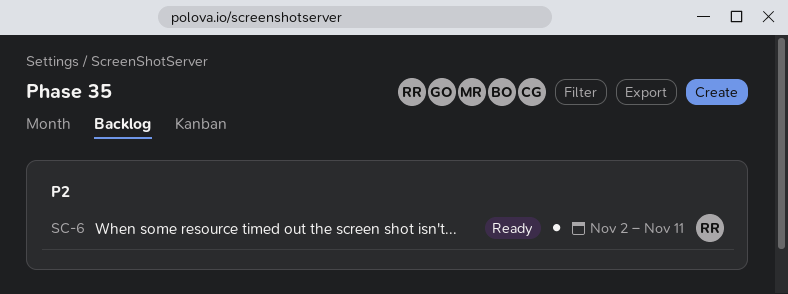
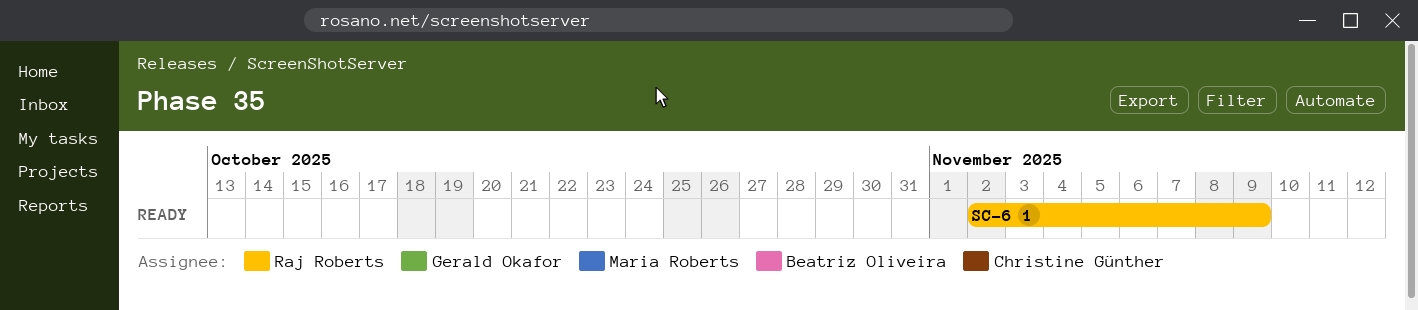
SC-6, due: Nov 11 -> Nov 9

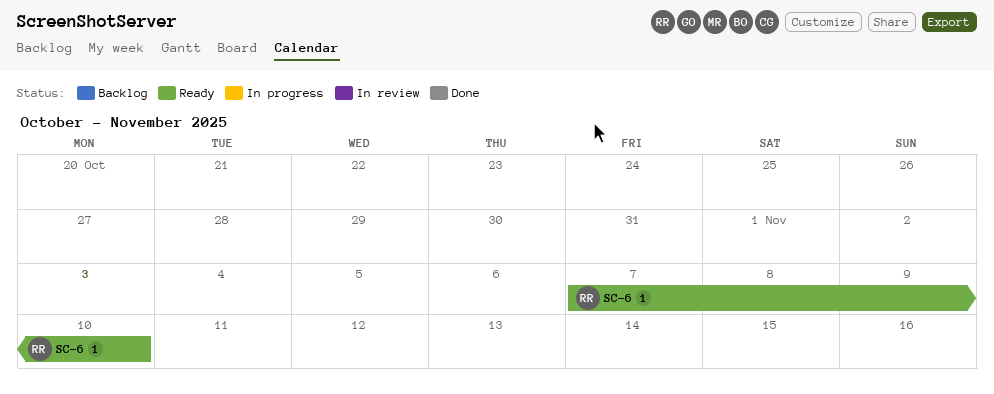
SC-6, start: Nov 2 -> Nov 7
SC-6, due: Nov 9 -> Nov 10

